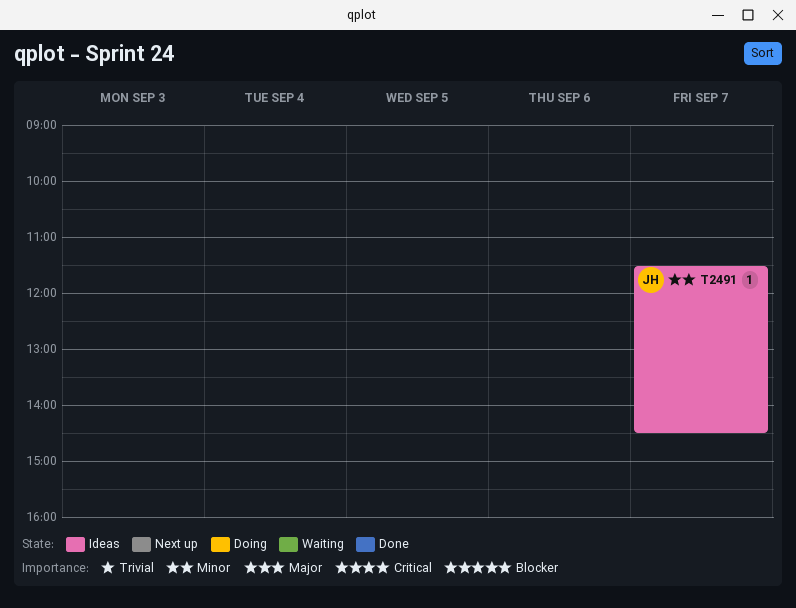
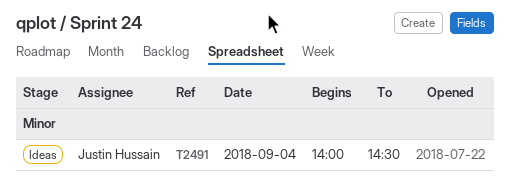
T2491, day: Sep 7 -> Sep 4
T2491, begins: 11:30 -> 14:00

